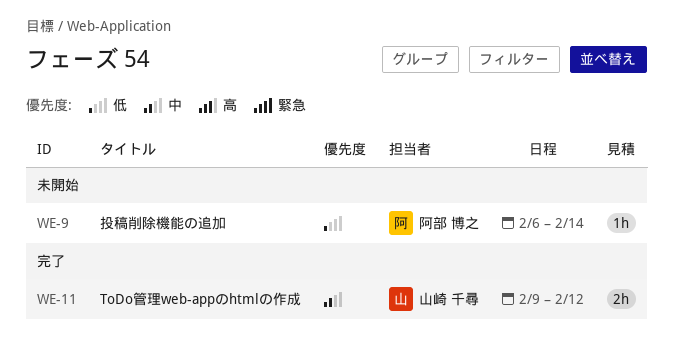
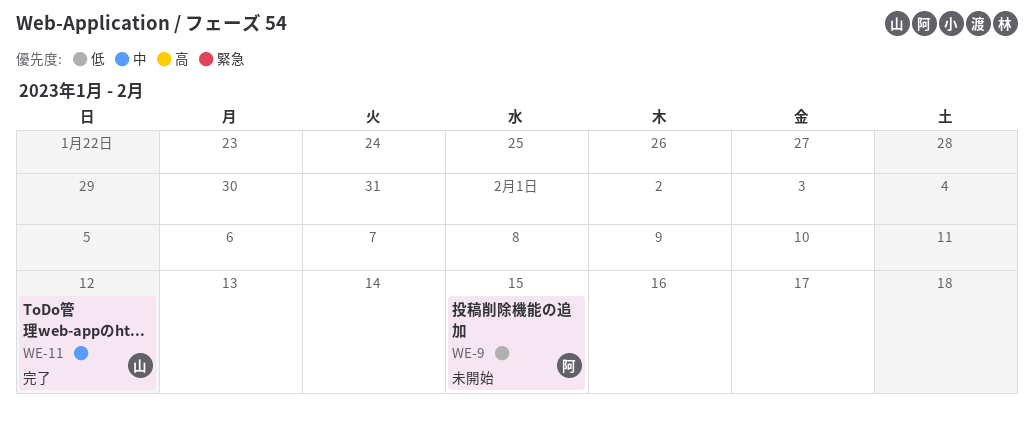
WE-9, due: Feb 14 -> Feb 15

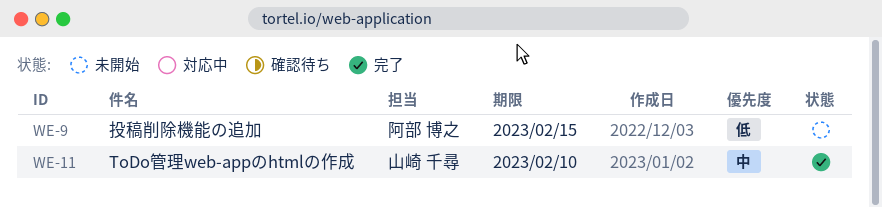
WE-11, due: Feb 12 -> Feb 10

